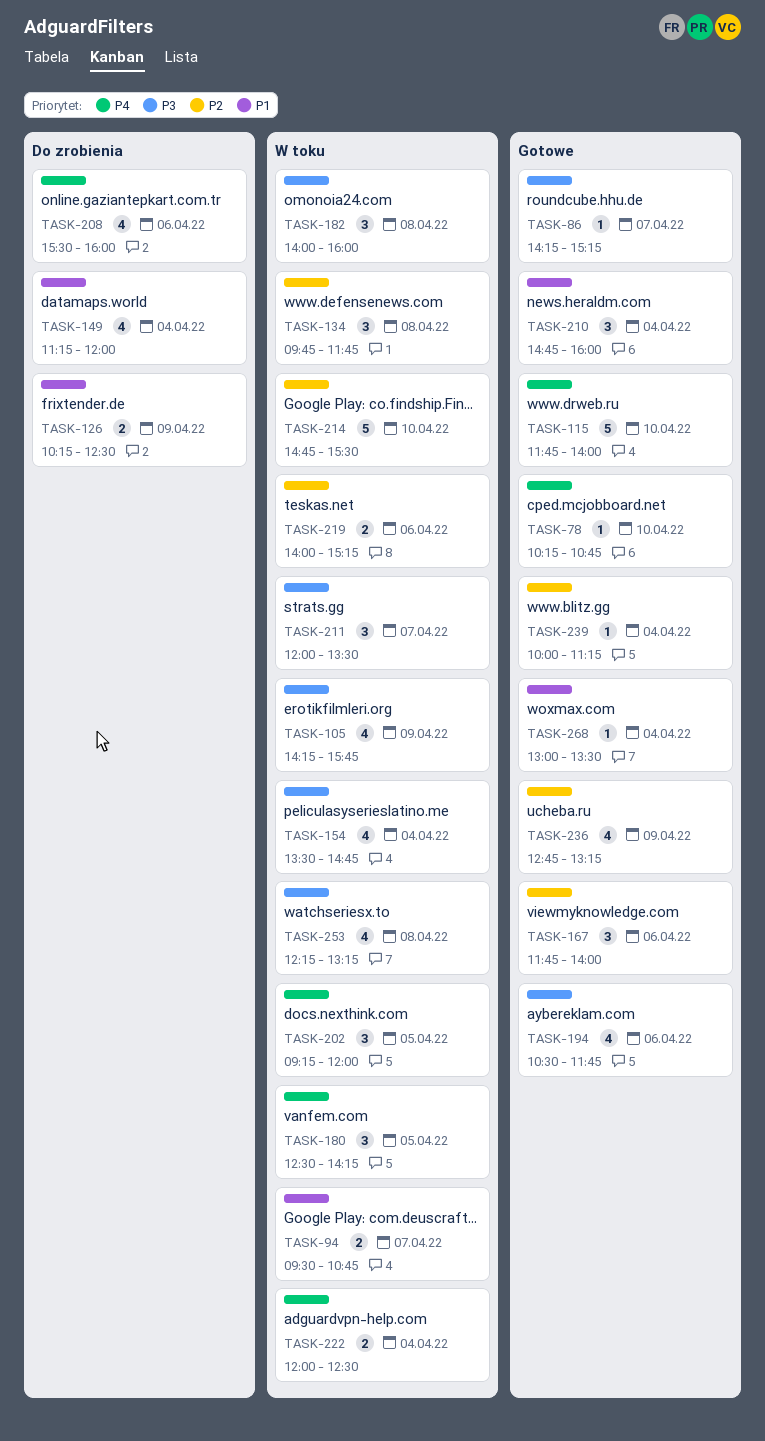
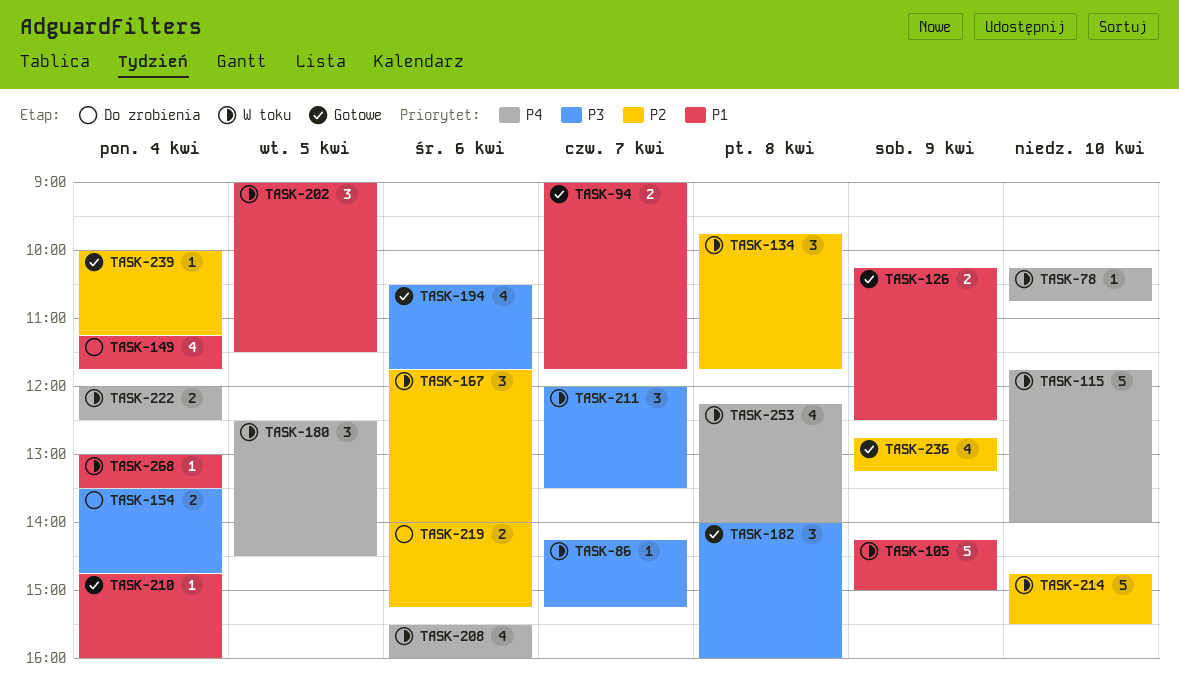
TASK-78, status: Gotowe -> W toku
TASK-86, status: Gotowe -> W toku
TASK-94, status: W toku -> Gotowe
TASK-94, begins: 09:30 -> 09:00
TASK-94, ends: 10:45 -> 11:45
TASK-105, priority: P3 -> P1
TASK-105, estimate: 4 -> 5
TASK-105, ends: 15:45 -> 15:00
TASK-115, status: Gotowe -> W toku
TASK-126, status: Do zrobienia -> Gotowe
TASK-149, ends: 12:00 -> 11:45
TASK-154, status: W toku -> Do zrobienia
TASK-154, estimate: 4 -> 2
TASK-167, status: Gotowe -> W toku
TASK-180, ends: 14:15 -> 14:30
TASK-182, status: W toku -> Gotowe
TASK-202, priority: P4 -> P1
TASK-202, begins: 09:15 -> 09:00
TASK-202, ends: 12:00 -> 11:30
TASK-208, status: Do zrobienia -> W toku
TASK-210, estimate: 3 -> 1
TASK-219, status: W toku -> Do zrobienia
TASK-253, priority: P3 -> P4
TASK-253, ends: 13:15 -> 14:00
TASK-268, status: Gotowe -> W toku

